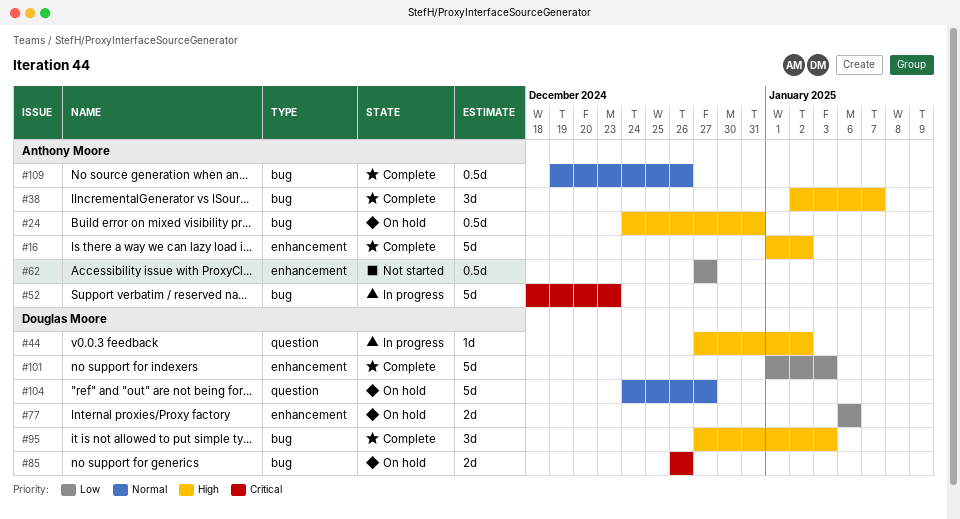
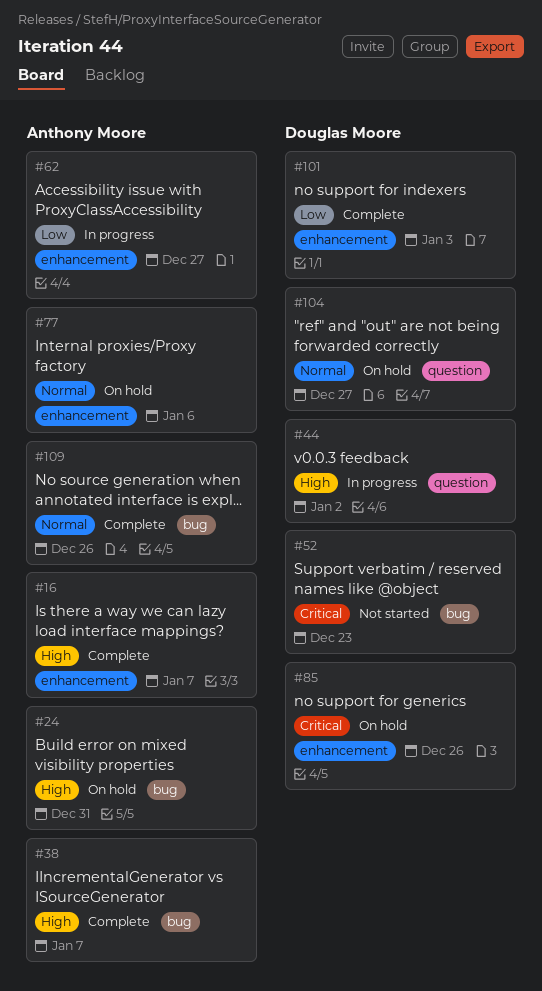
#16, due: Jan 2 -> Jan 7
#52, status: In progress -> Not started
#52, owner: Anthony Moore -> Douglas Moore
#62, status: Not started -> In progress
#77, owner: Douglas Moore -> Anthony Moore
#77, priority: Low -> Normal
#85, label: bug -> enhancement
#95: present -> none

